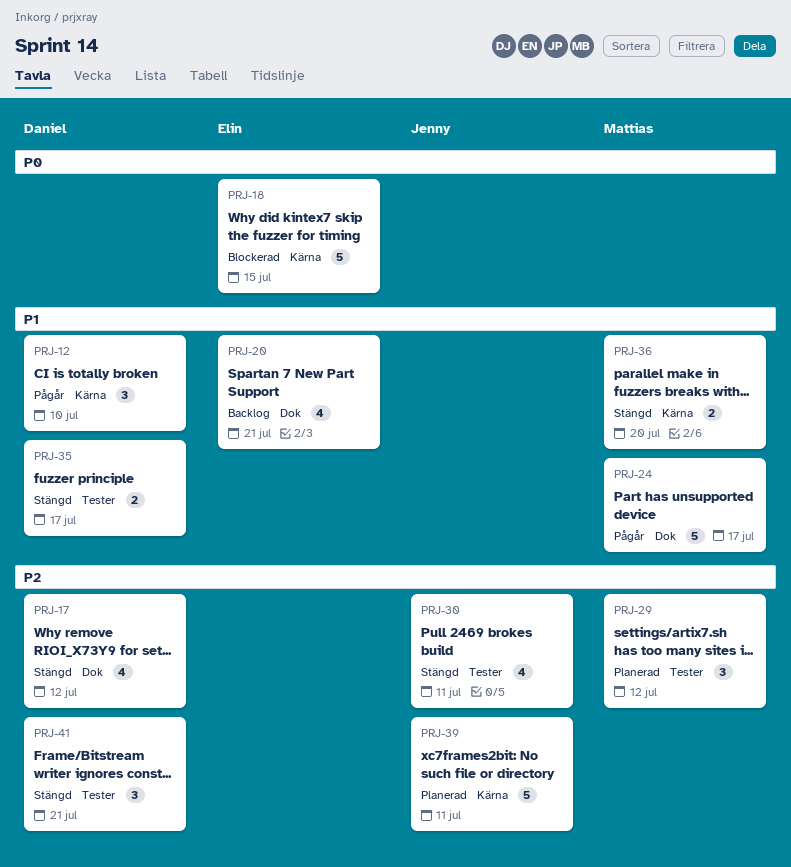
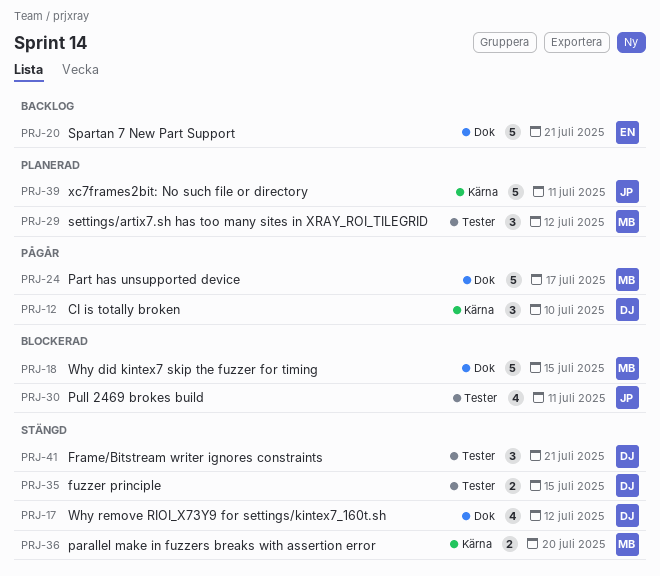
PRJ-18, owner: Elin -> Mattias
PRJ-18, label: Kärna -> Dok
PRJ-20, estimate: 4 -> 5
PRJ-30, status: Stängd -> Blockerad
PRJ-35, due: Jul 17 -> Jul 15

